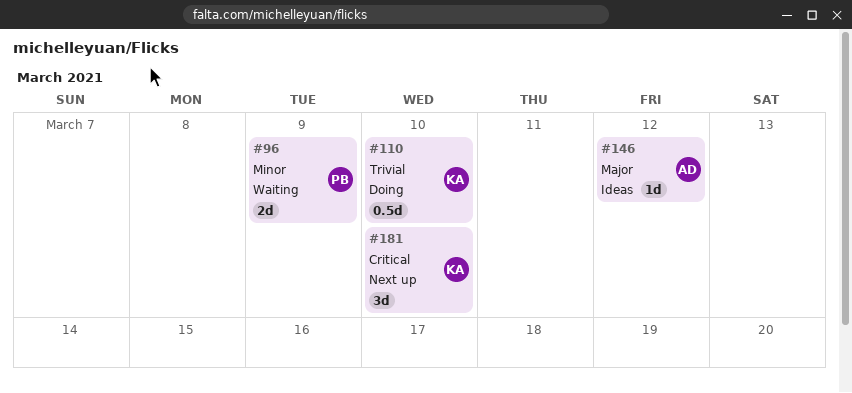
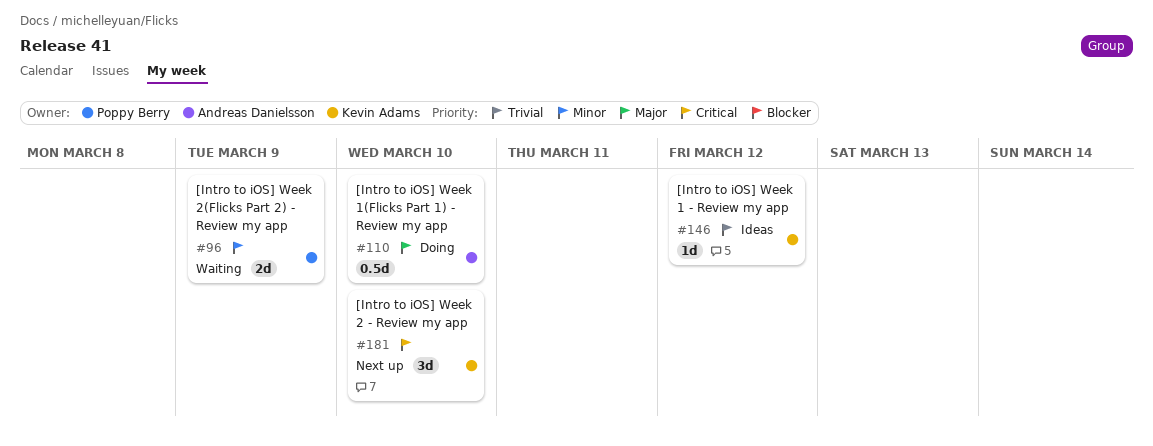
#110, owner: Kevin Adams -> Andreas Danielsson
#110, priority: Trivial -> Major
#146, owner: Andreas Danielsson -> Kevin Adams
#146, priority: Major -> Trivial

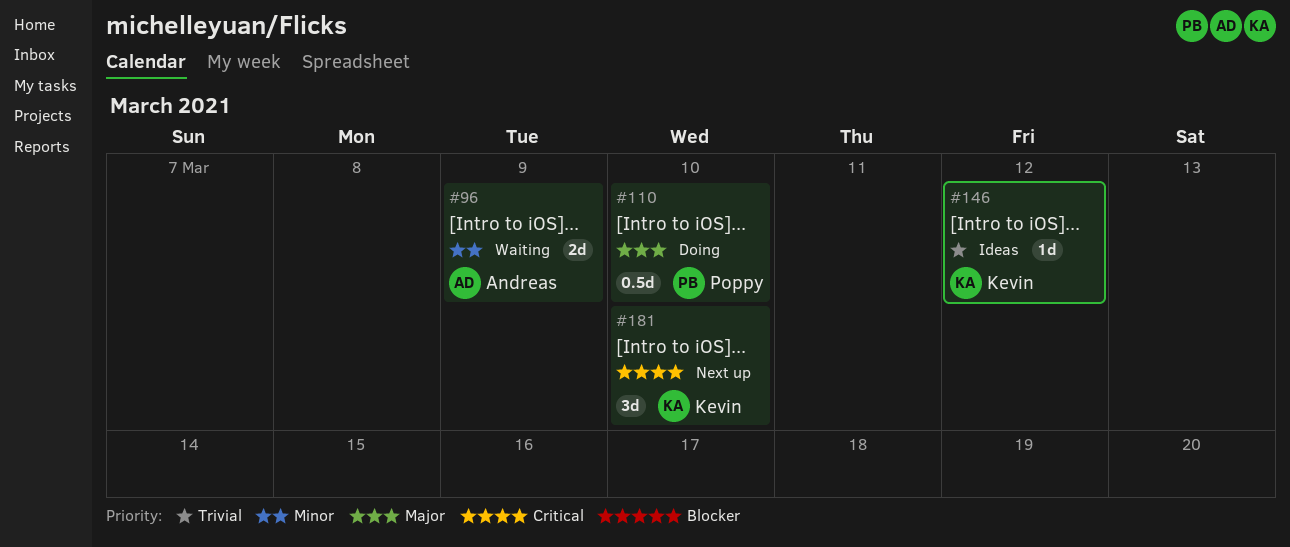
#96, owner: Poppy Berry -> Andreas Danielsson
#110, owner: Andreas Danielsson -> Poppy Berry

